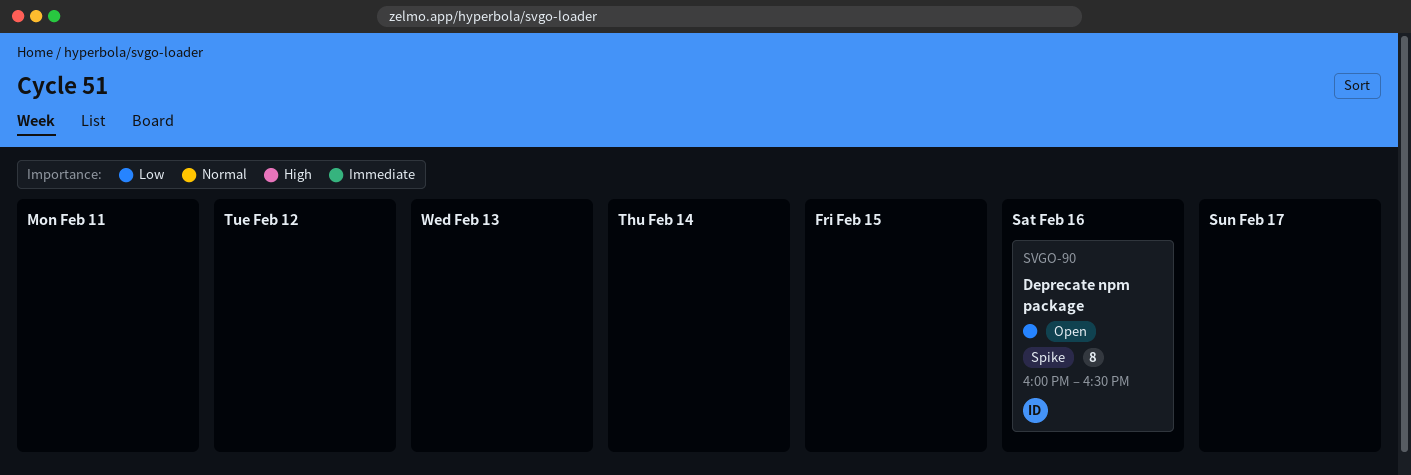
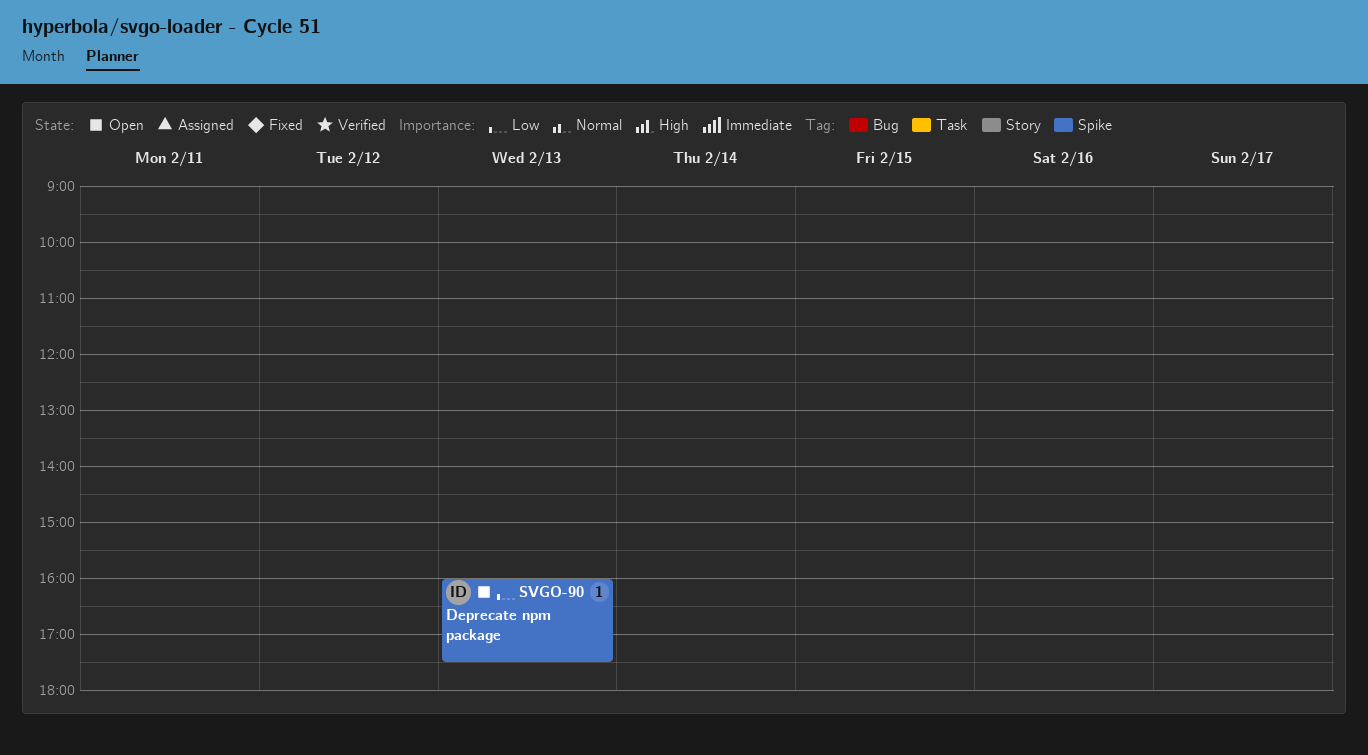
SVGO-90, estimate: 8 -> 1
SVGO-90, day: Feb 16 -> Feb 13
SVGO-90, ends: 16:30 -> 17:30

